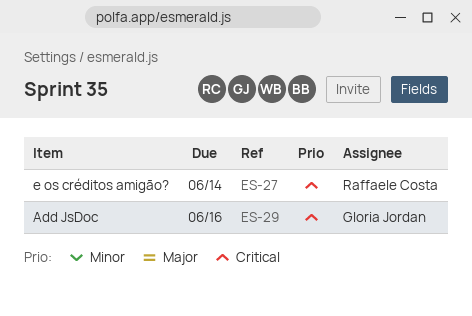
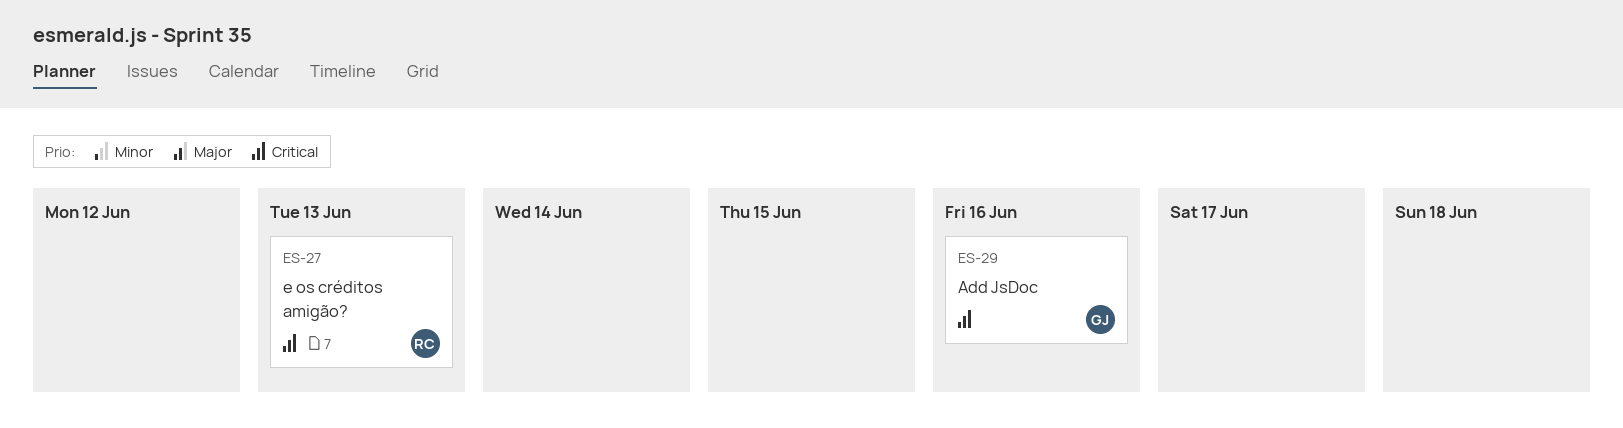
ES-27, due: Jun 14 -> Jun 13

